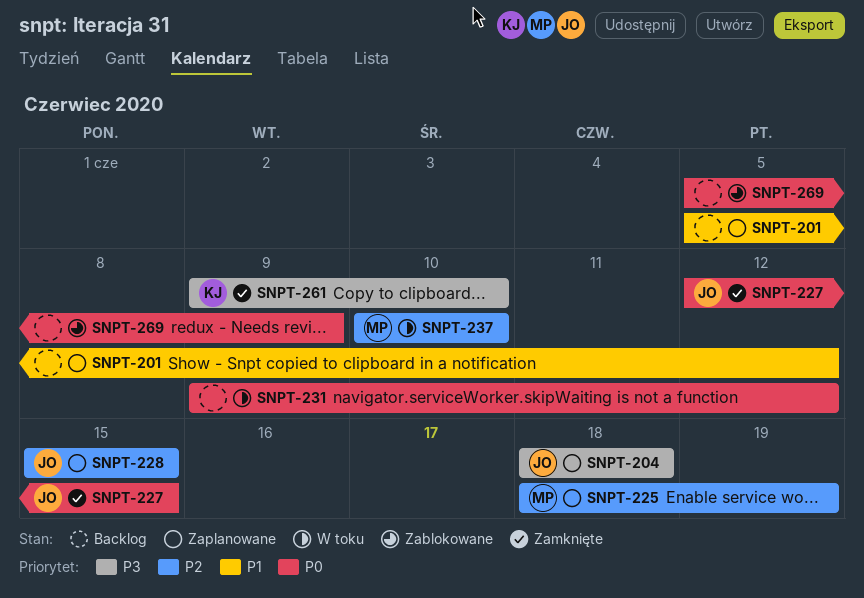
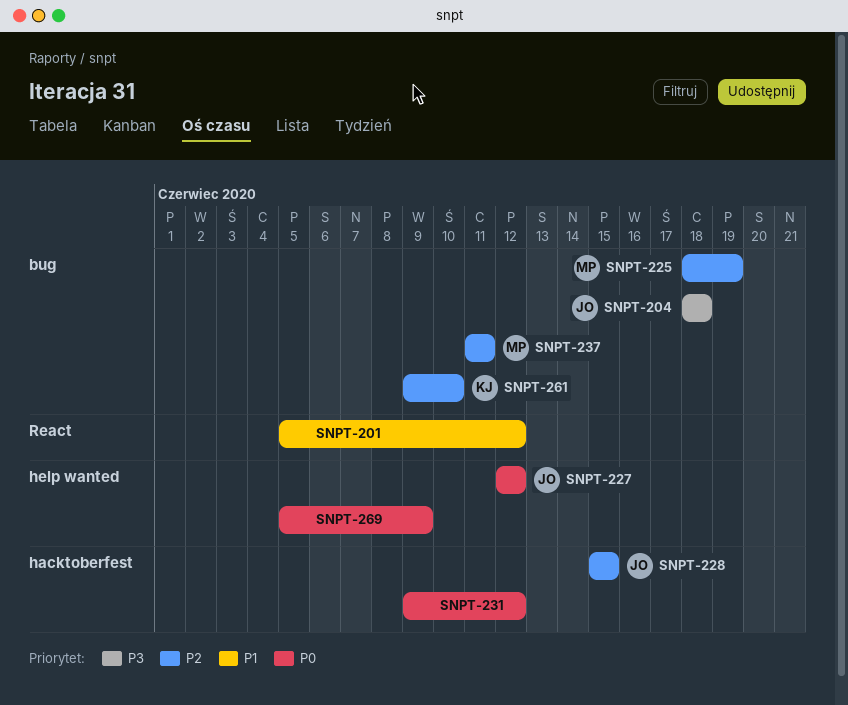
SNPT-227, due: Jun 15 -> Jun 12
SNPT-237, start: Jun 10 -> Jun 11
SNPT-237, due: Jun 10 -> Jun 11
SNPT-261, priority: P3 -> P2

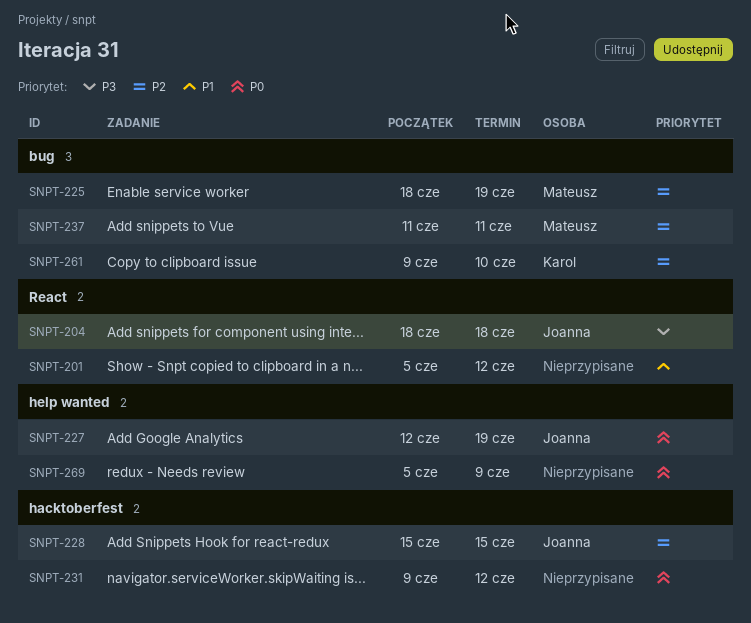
SNPT-204, label: bug -> React
SNPT-227, due: Jun 12 -> Jun 19

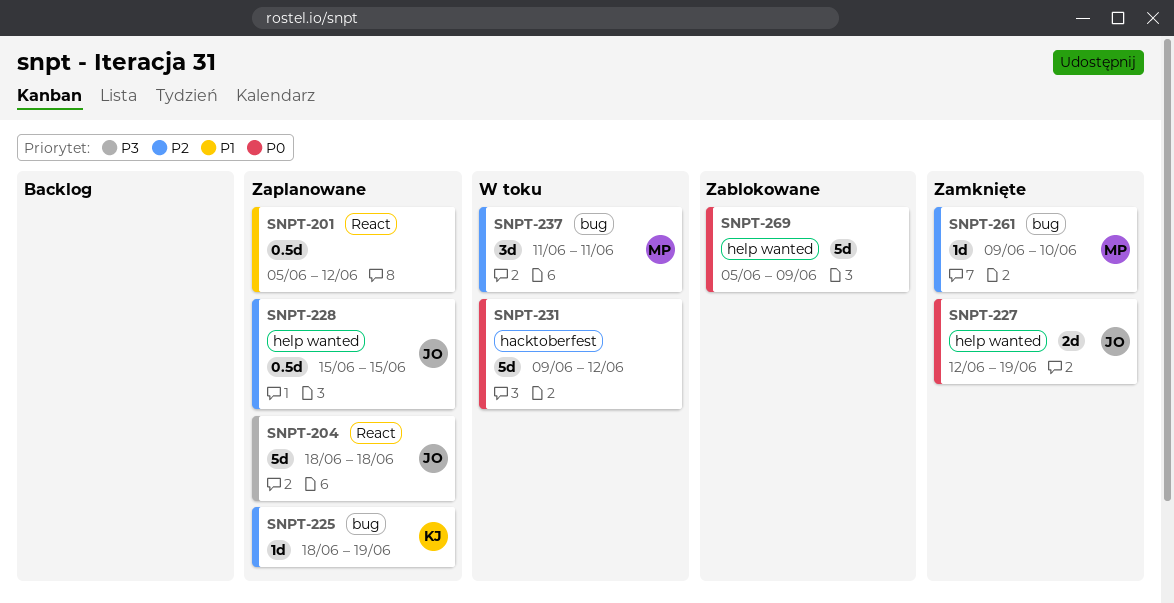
SNPT-225, owner: Mateusz -> Karol
SNPT-228, label: hacktoberfest -> help wanted
SNPT-261, owner: Karol -> Mateusz

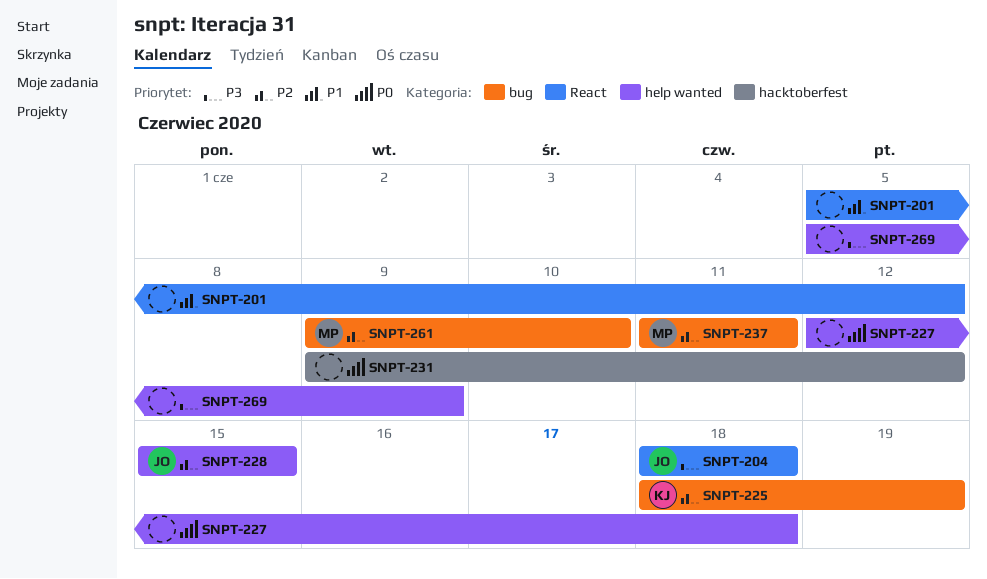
SNPT-227, owner: JO -> none
SNPT-227, due: Jun 19 -> Jun 18
SNPT-269, priority: P0 -> P3

